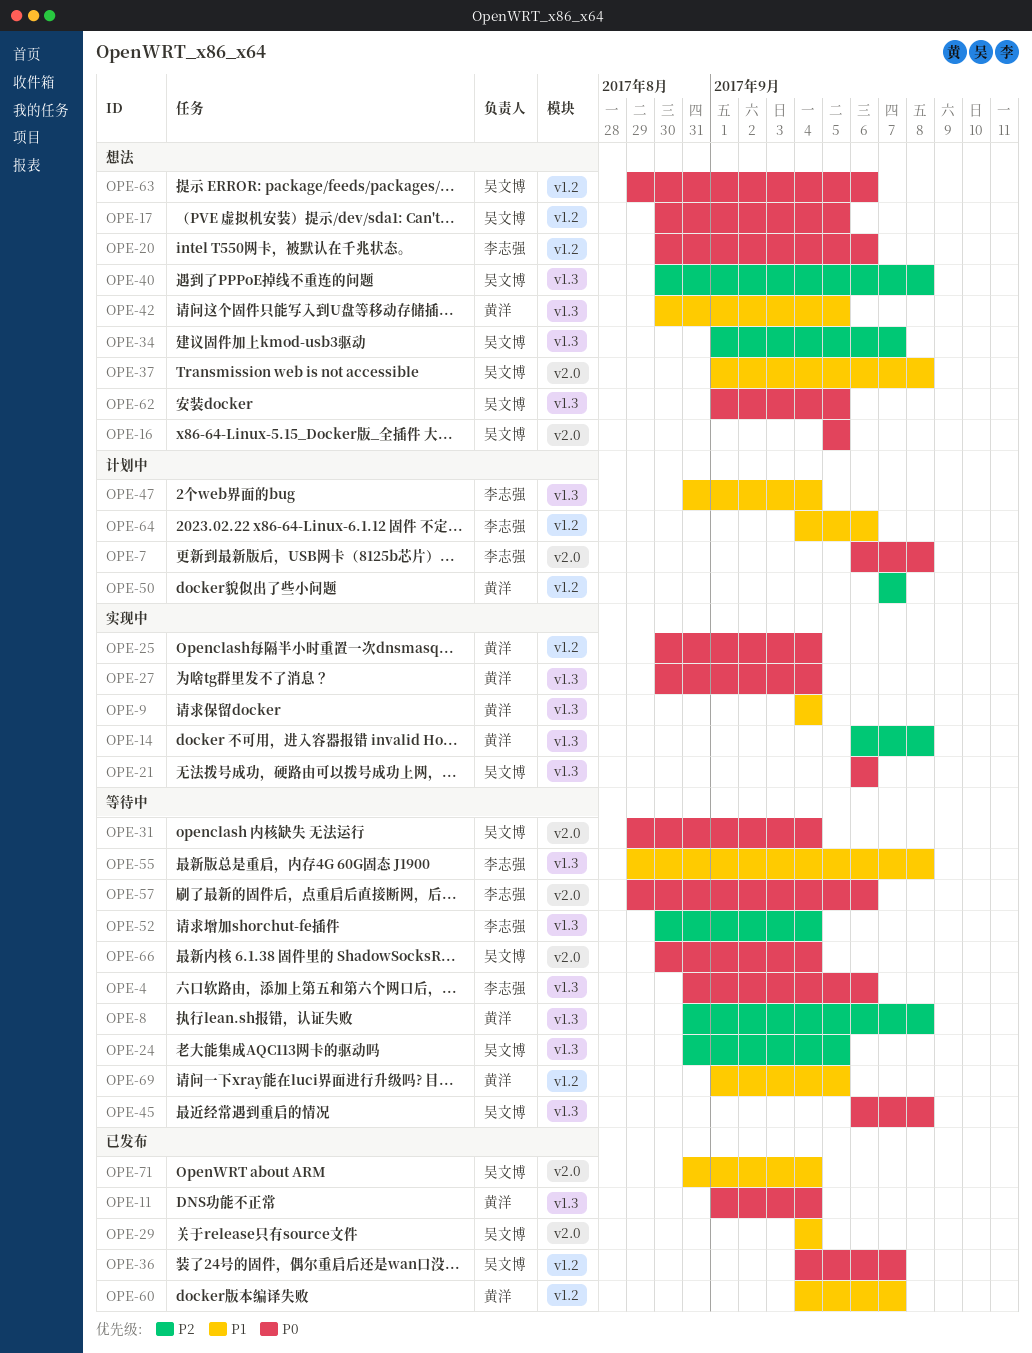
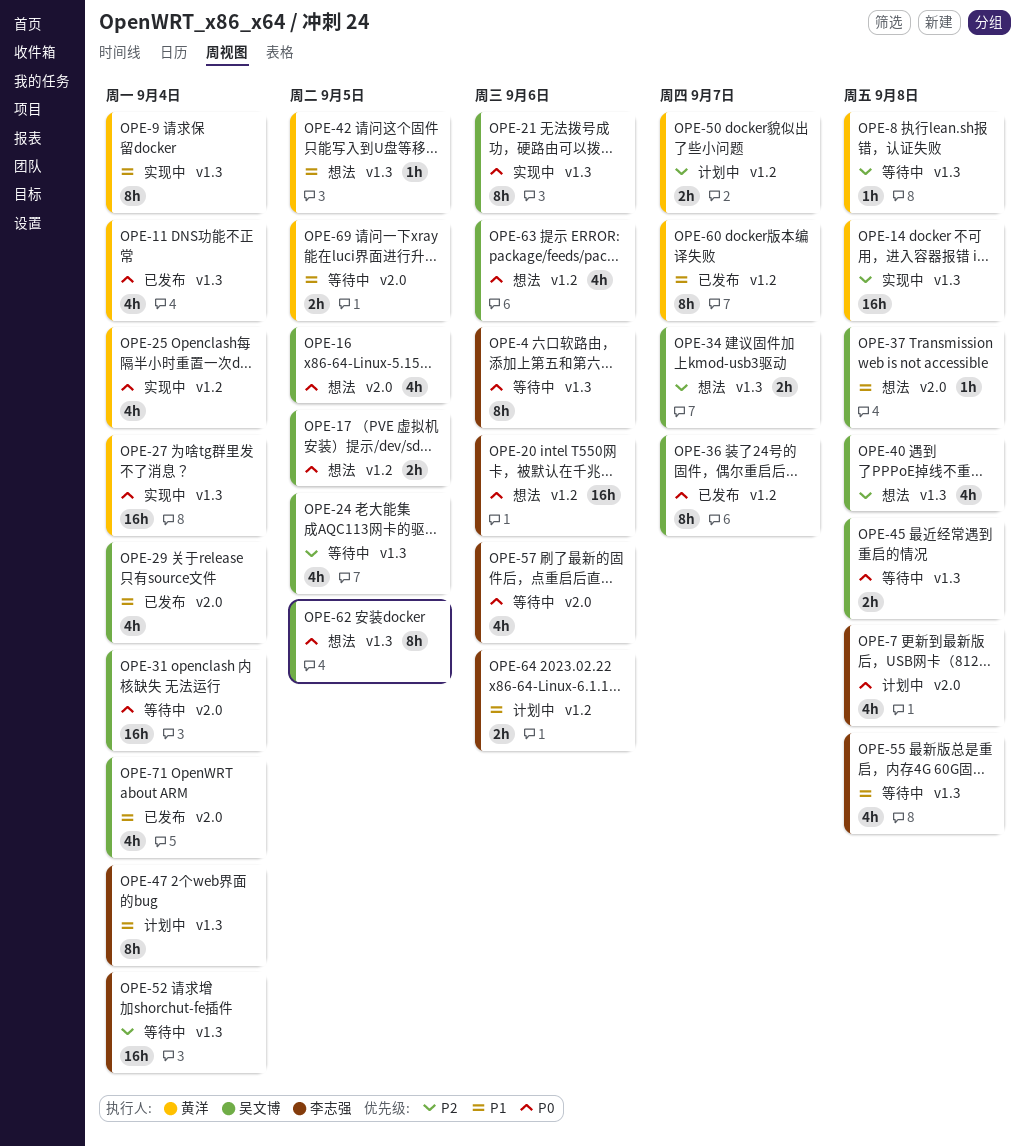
OPE-66: present -> none
OPE-69, label: v1.2 -> v2.0

